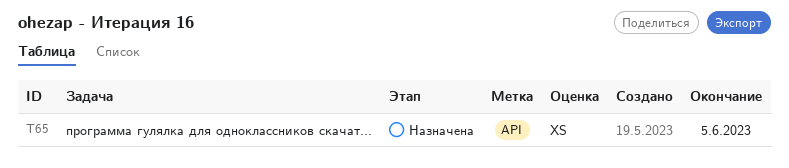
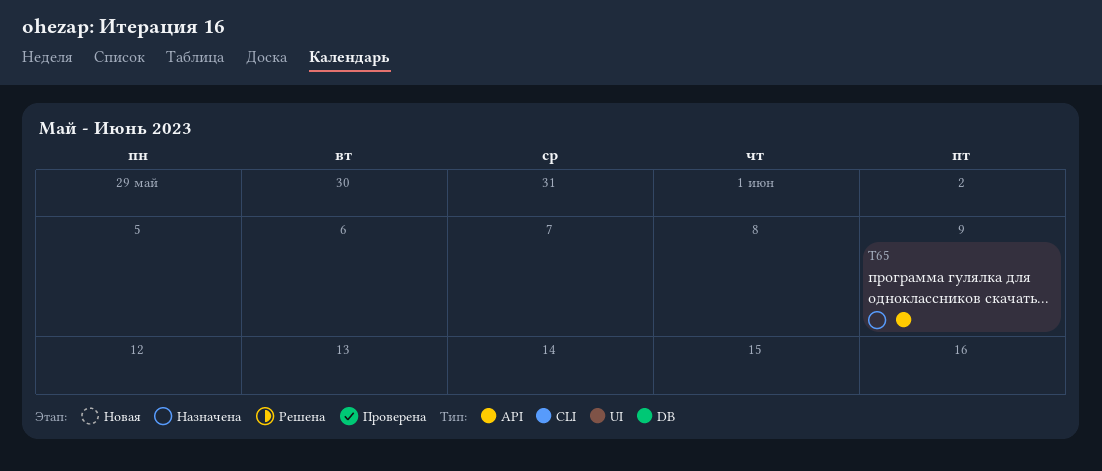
T65, due: Jun 5 -> Jun 9

